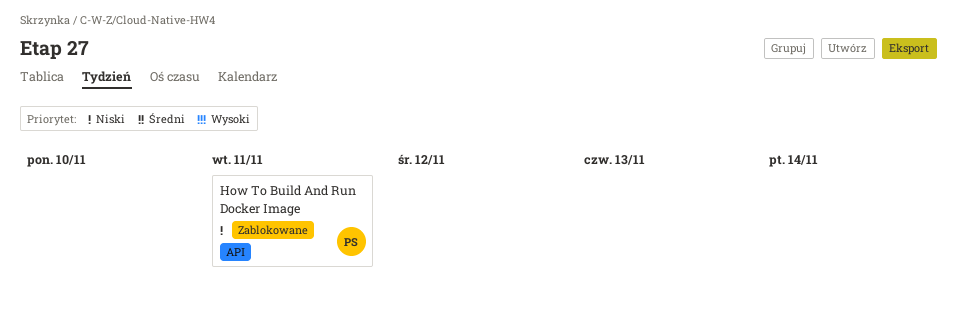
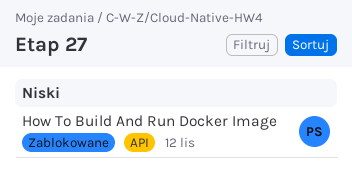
How To Build And Run Docker Image, due: Nov 11 -> Nov 12

